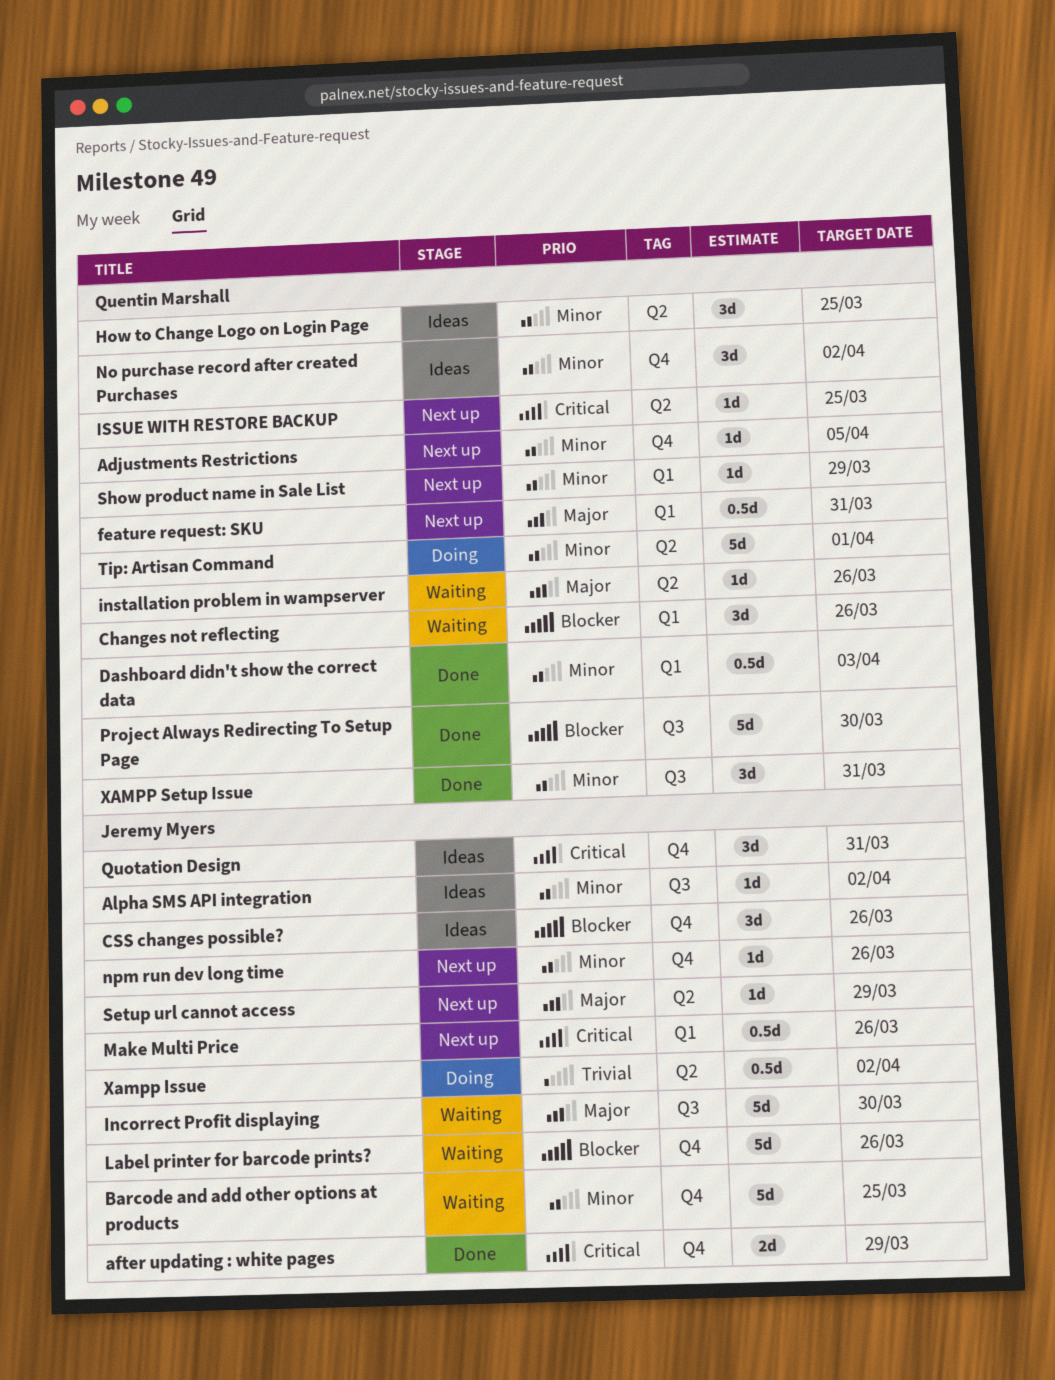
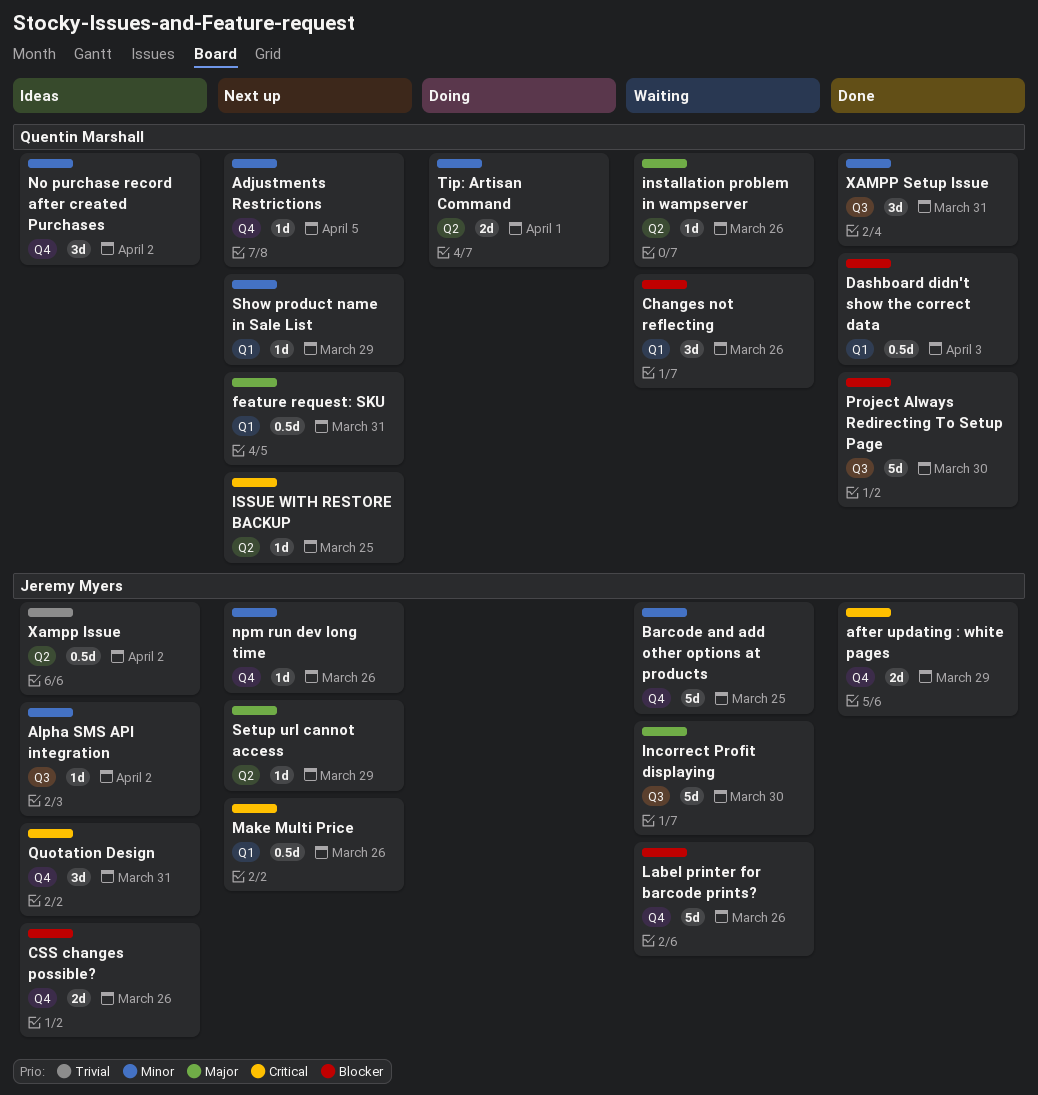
CSS changes possible?, estimate: 3d -> 2d
Dashboard didn't show the correct data, priority: Minor -> Blocker
How to Change Logo on Login Page: present -> none
Tip: Artisan Command, estimate: 5d -> 2d
Xampp Issue, status: Doing -> Ideas

